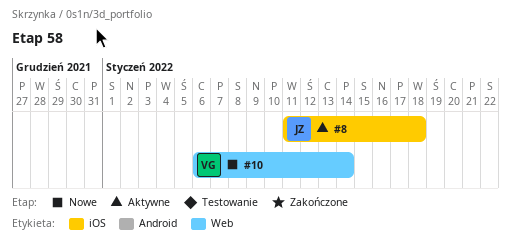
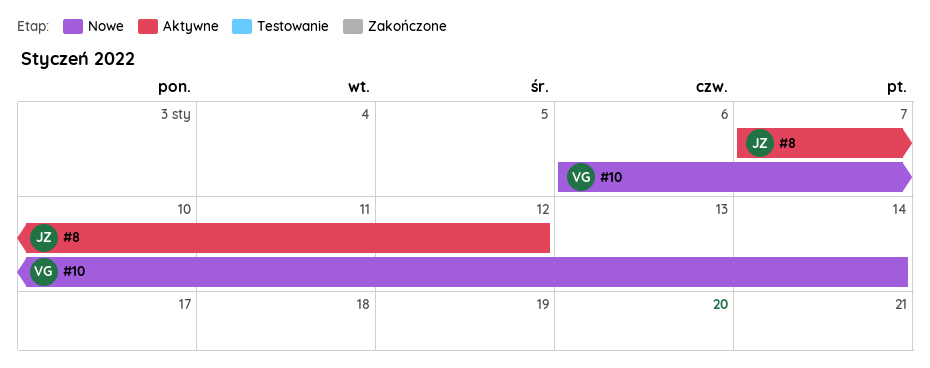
#8, start: Jan 11 -> Jan 7
#8, due: Jan 18 -> Jan 12

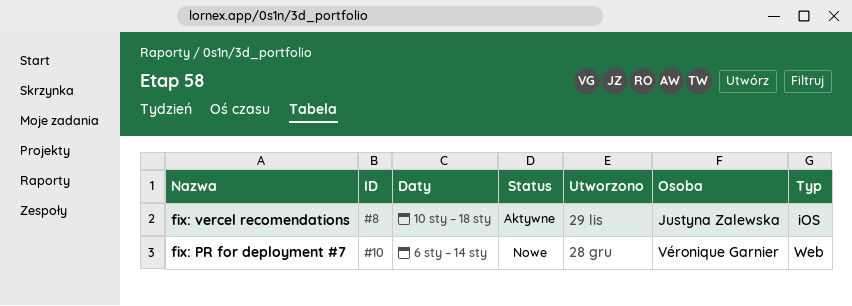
#8, start: Jan 7 -> Jan 10
#8, due: Jan 12 -> Jan 18

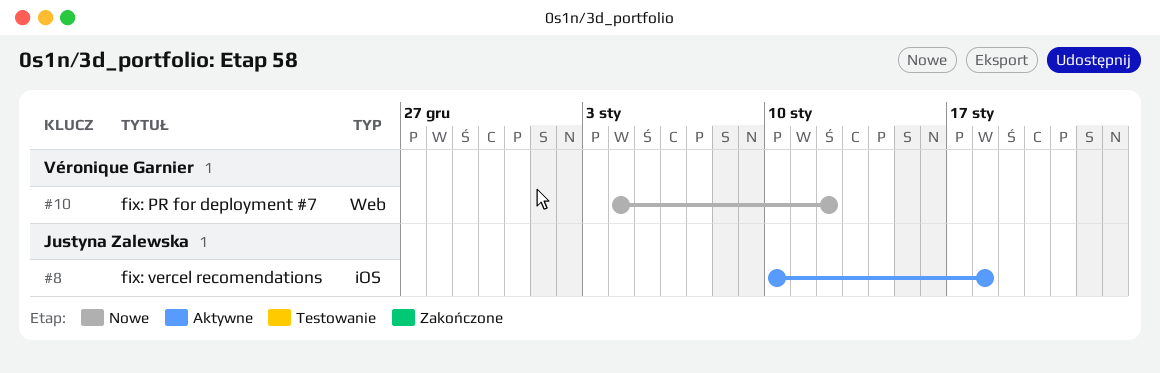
#10, start: Jan 6 -> Jan 4
#10, due: Jan 14 -> Jan 12

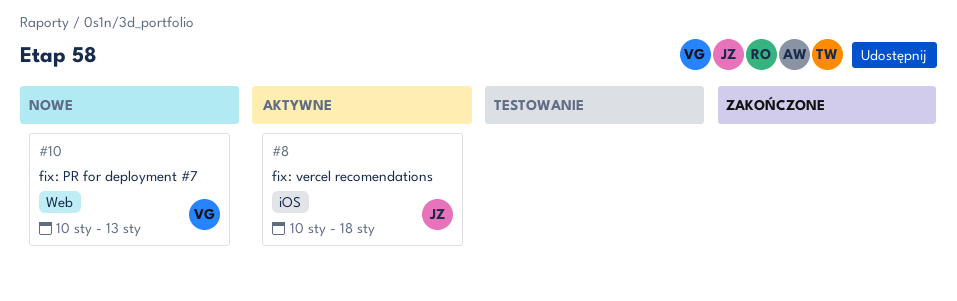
#10, start: Jan 4 -> Jan 10
#10, due: Jan 12 -> Jan 13

